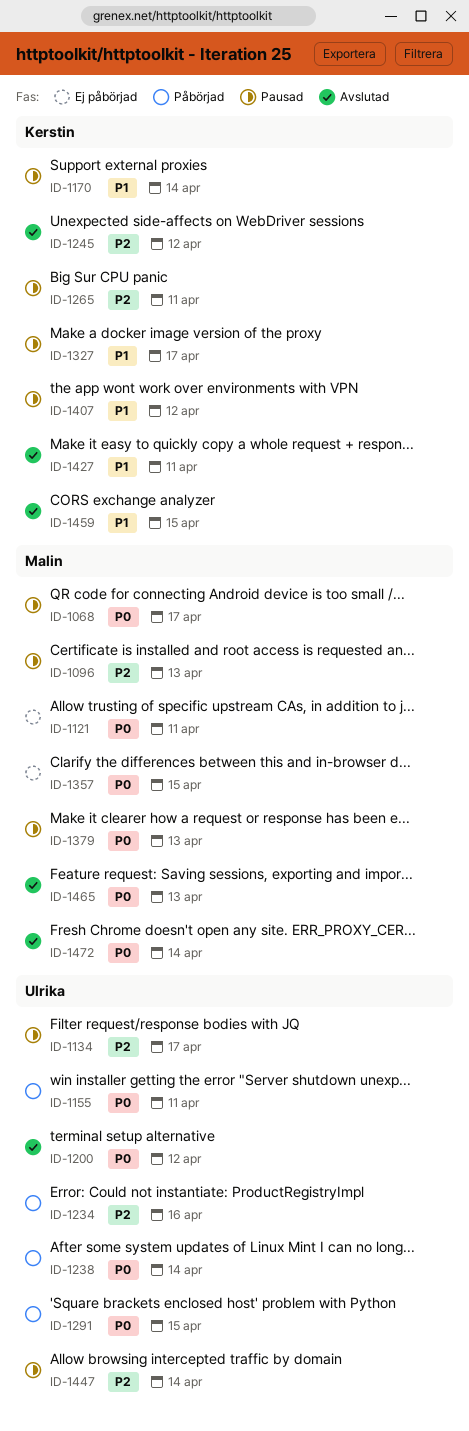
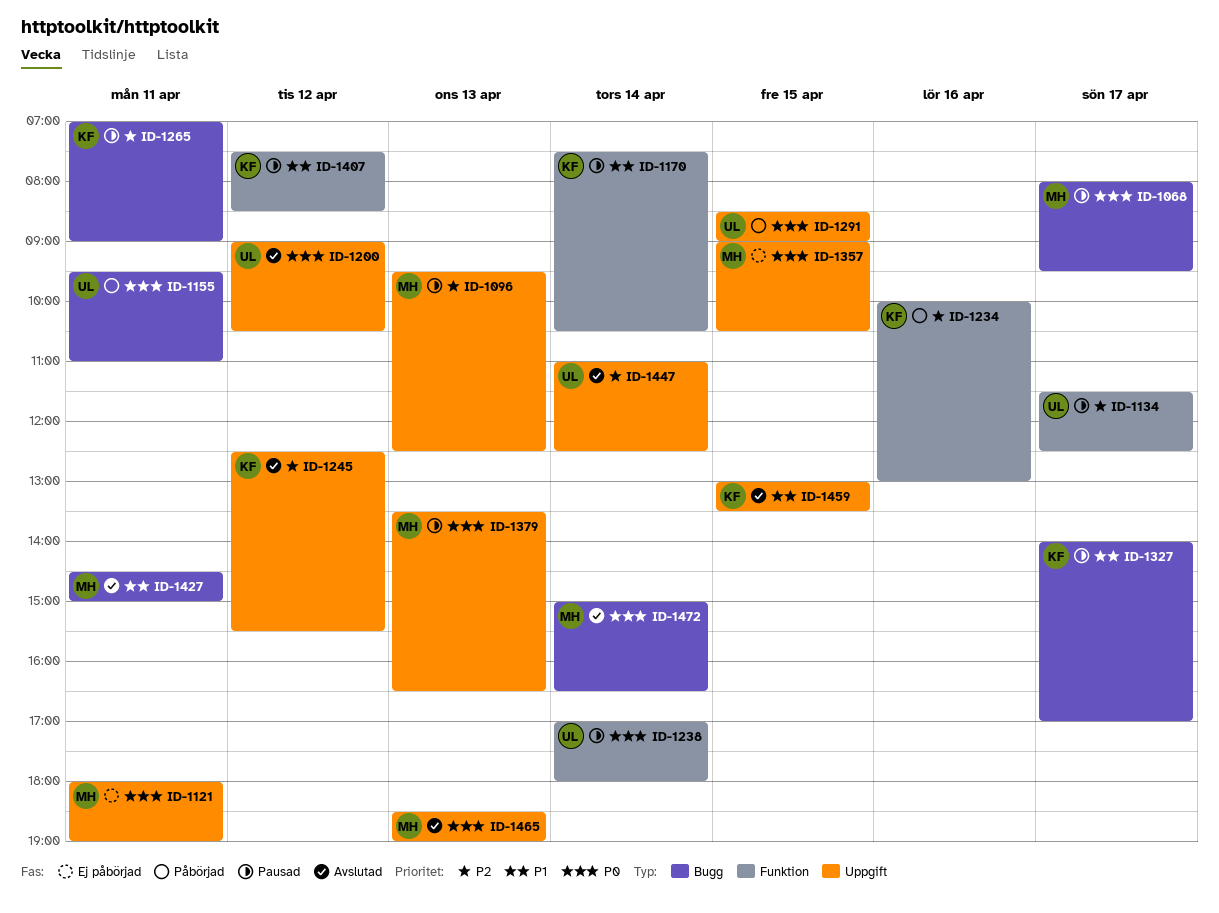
ID-1234, owner: Ulrika -> Kerstin
ID-1238, status: Påbörjad -> Pausad
ID-1427, owner: Kerstin -> Malin
ID-1447, status: Pausad -> Avslutad

